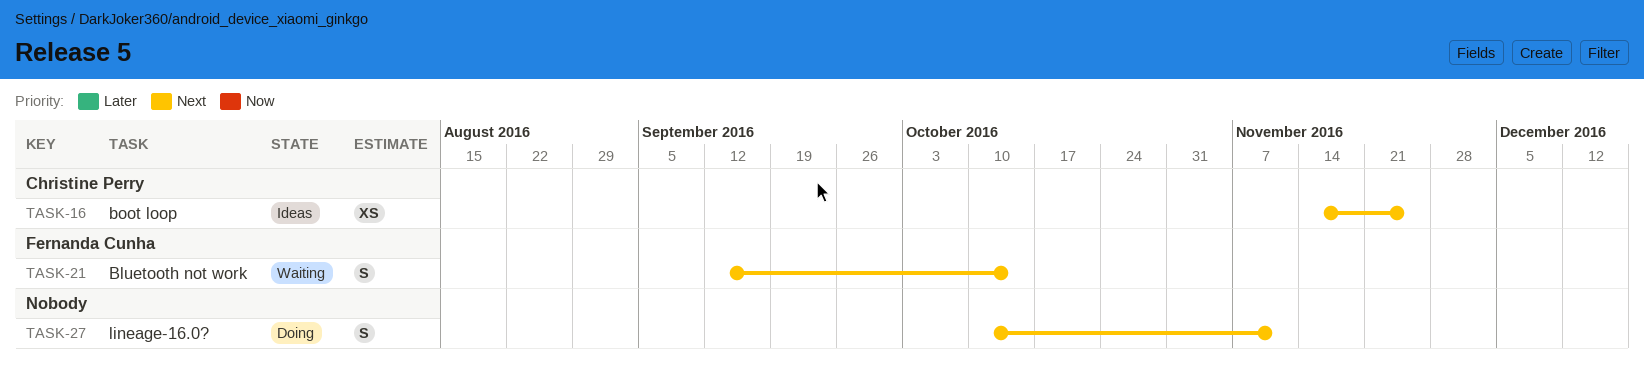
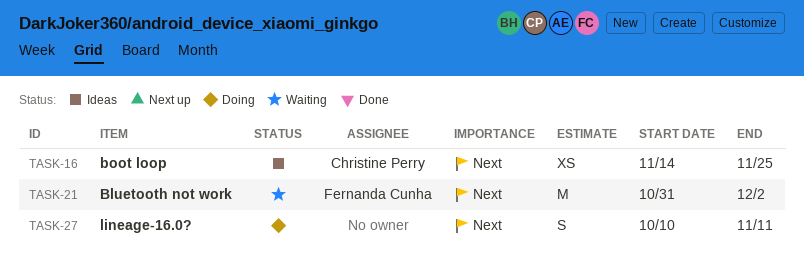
TASK-21, estimate: S -> M
TASK-21, start: Sep 12 -> Oct 31
TASK-21, due: Oct 14 -> Dec 2

